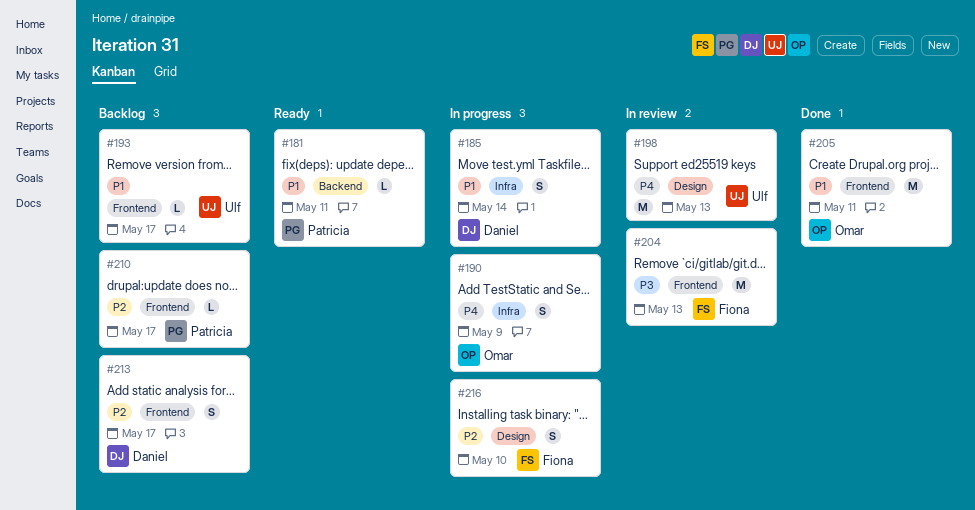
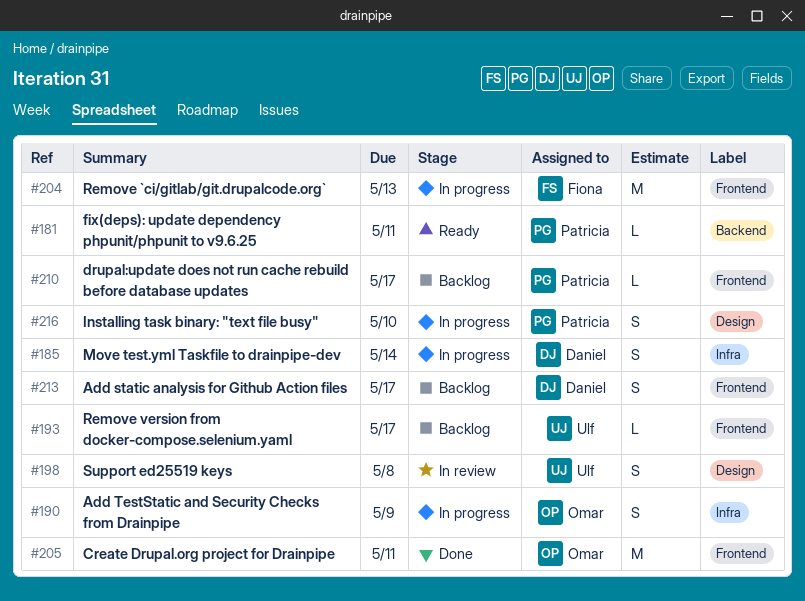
#198, estimate: M -> S
#198, due: May 13 -> May 8
#204, status: In review -> In progress
#216, owner: Fiona -> Patricia

